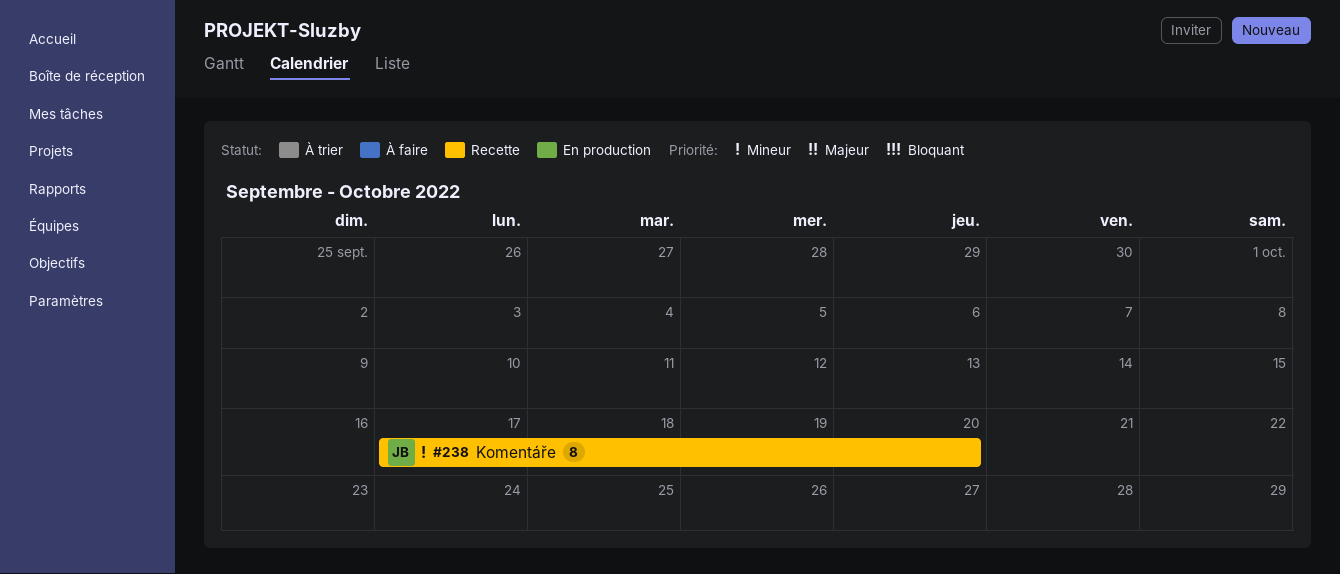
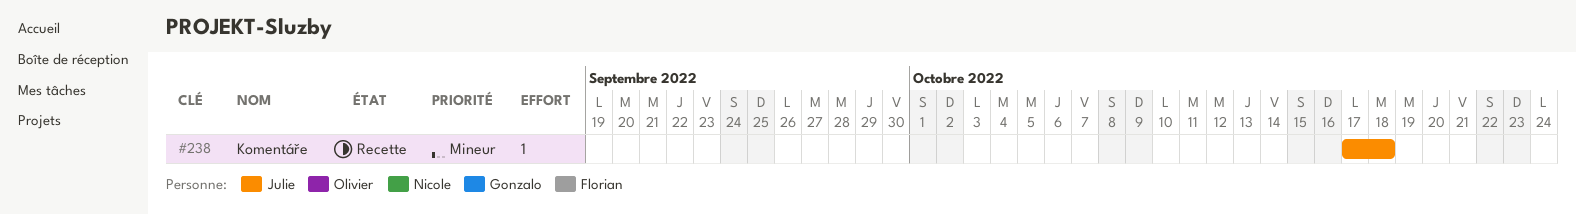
#238, estimate: 8 -> 1
#238, due: Oct 20 -> Oct 18

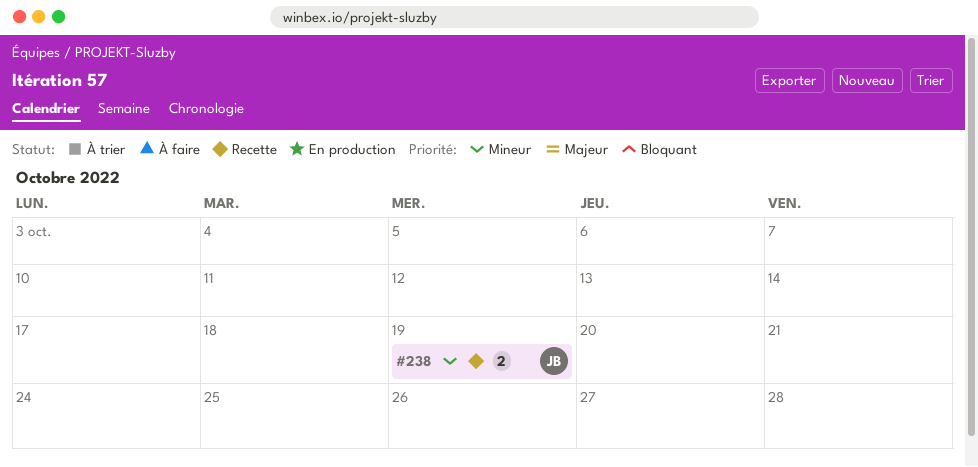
#238, estimate: 1 -> 2
#238, due: Oct 18 -> Oct 19

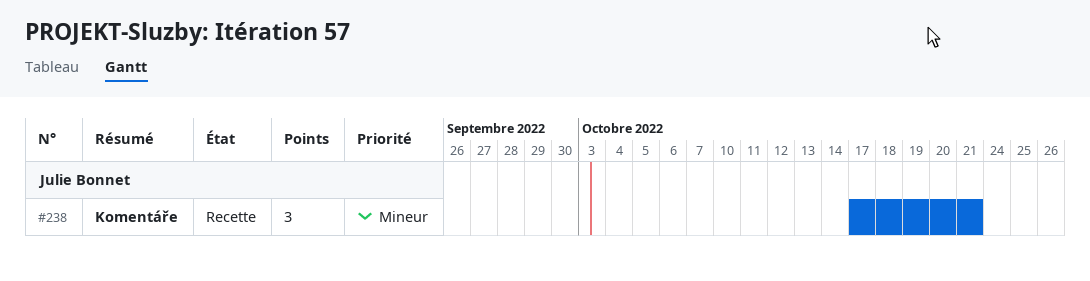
#238, estimate: 2 -> 3
#238, due: Oct 19 -> Oct 21

